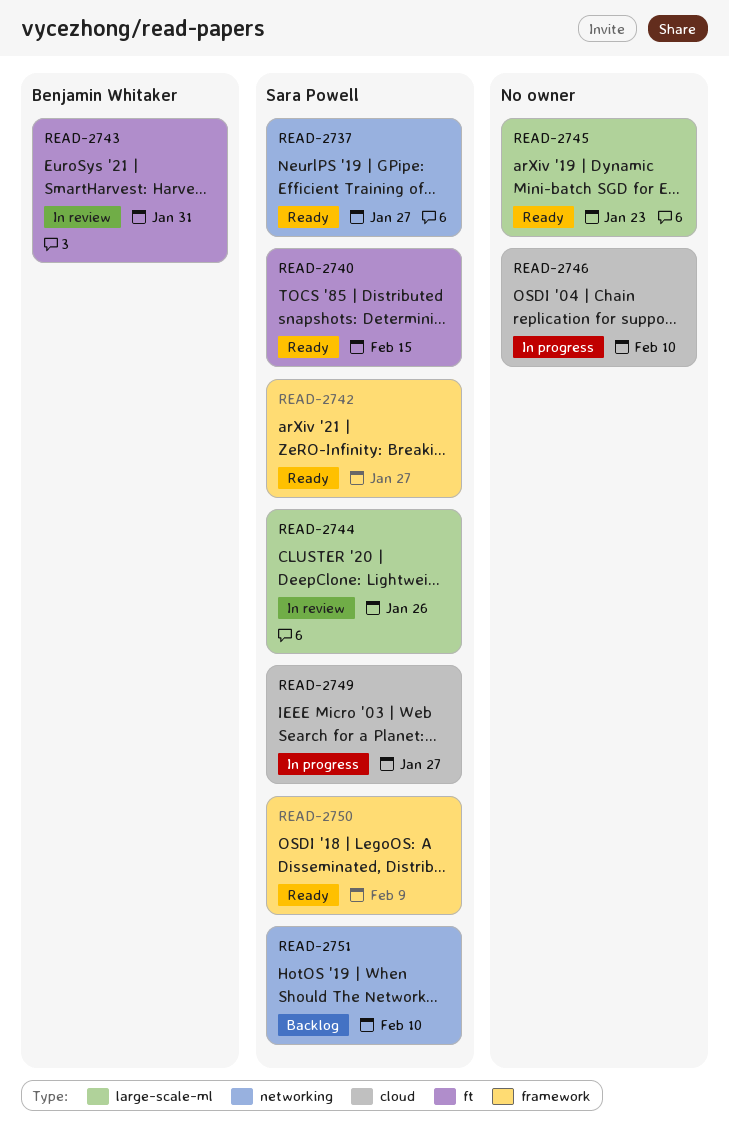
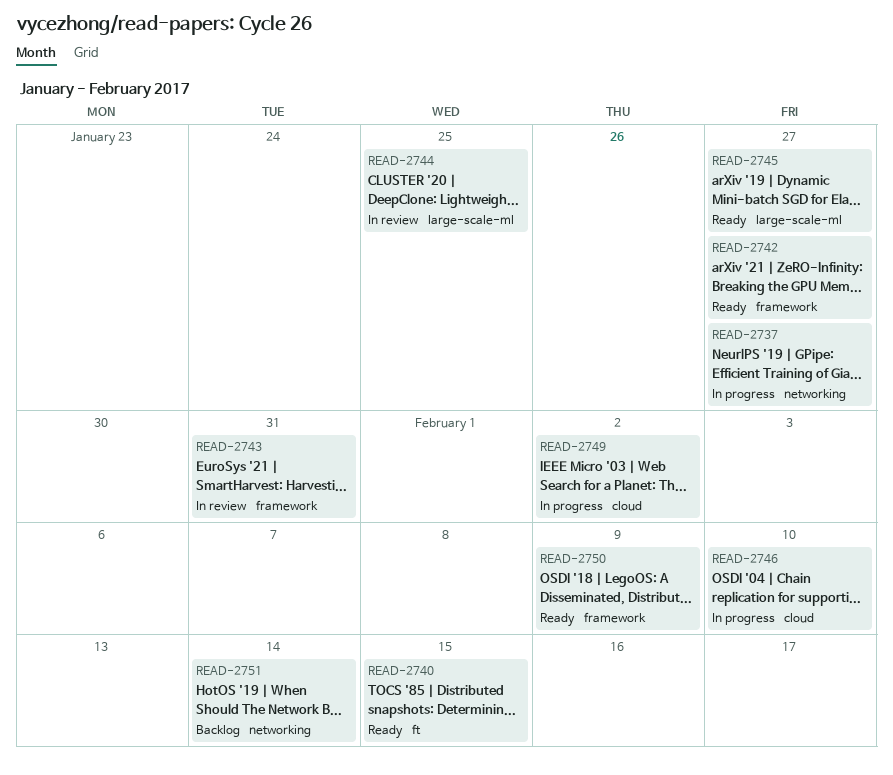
READ-2737, status: Ready -> In progress
READ-2743, label: ft -> framework
READ-2744, due: Jan 26 -> Jan 25
READ-2745, due: Jan 23 -> Jan 27
READ-2749, due: Jan 27 -> Feb 2
READ-2751, due: Feb 10 -> Feb 14

